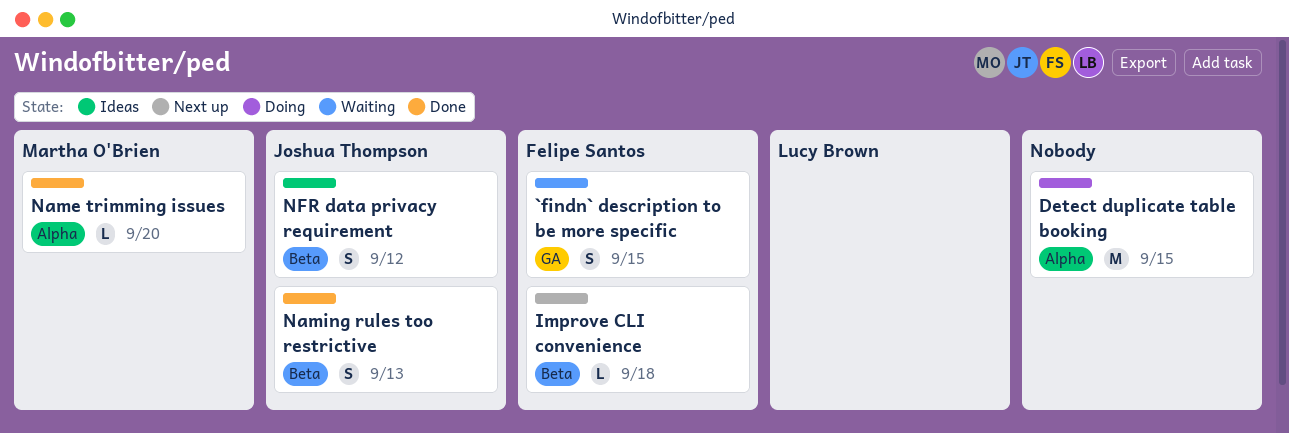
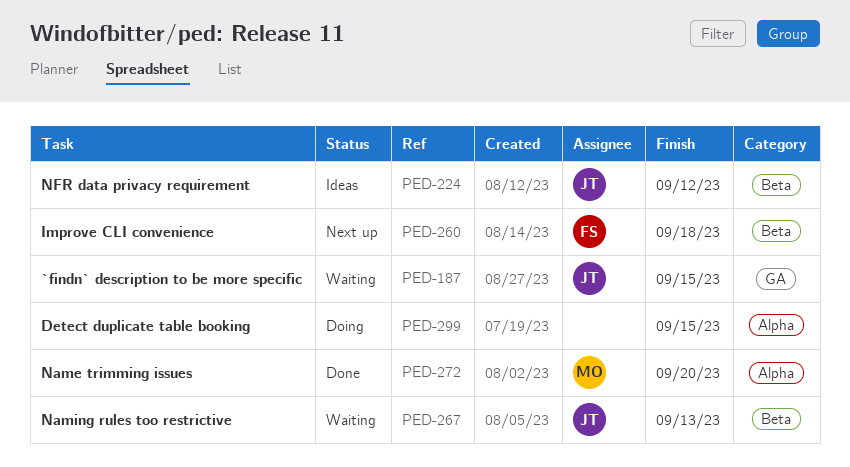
`findn` description to be more specific, owner: Felipe Santos -> Joshua Thompson
Naming rules too restrictive, status: Done -> Waiting

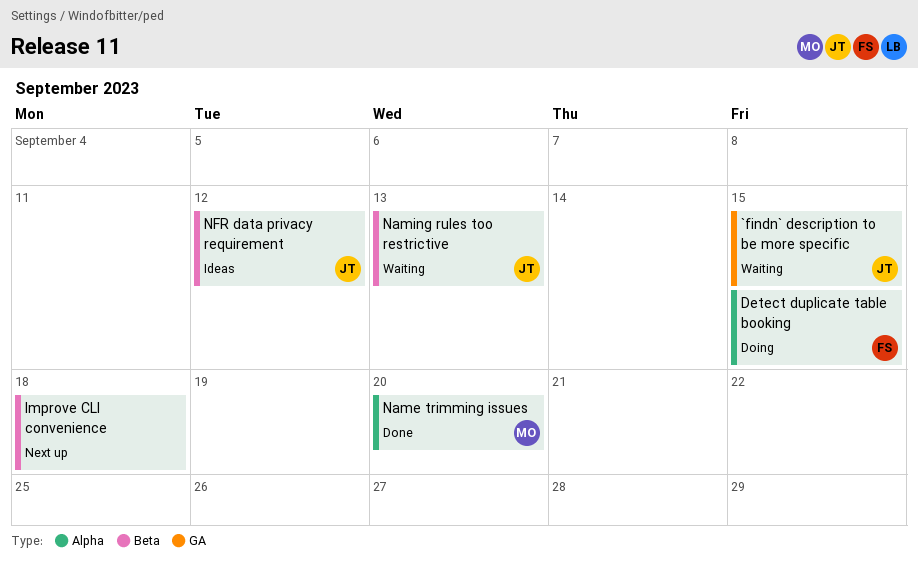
Detect duplicate table booking, owner: none -> FS
Improve CLI convenience, owner: FS -> none

